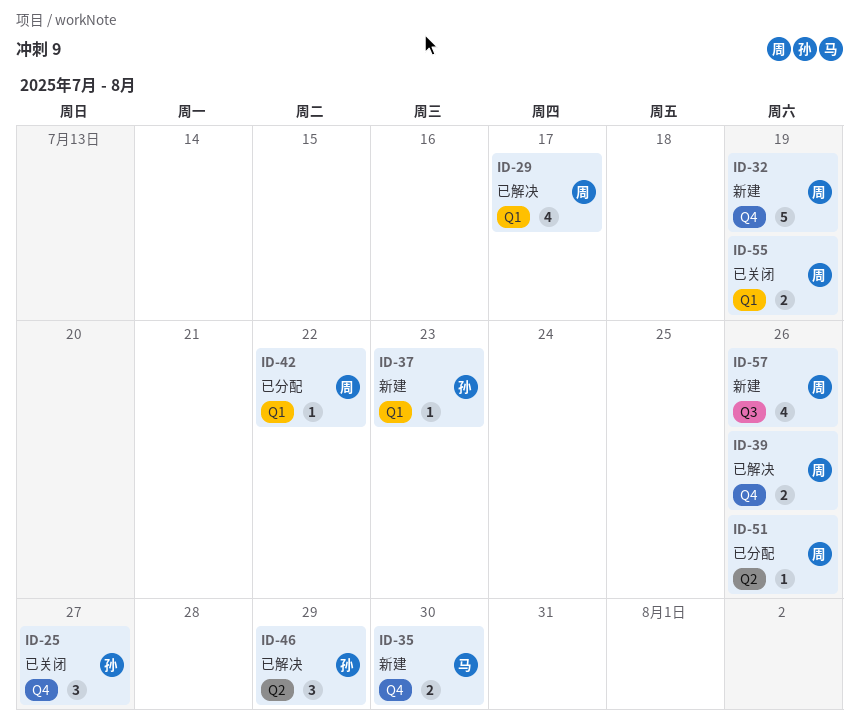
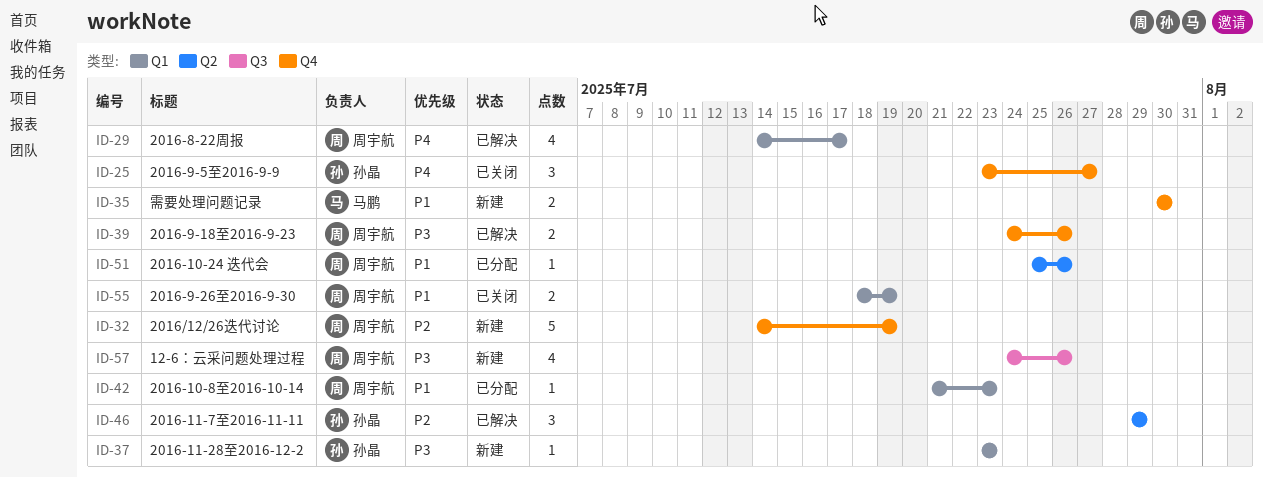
ID-42, due: Jul 22 -> Jul 23

